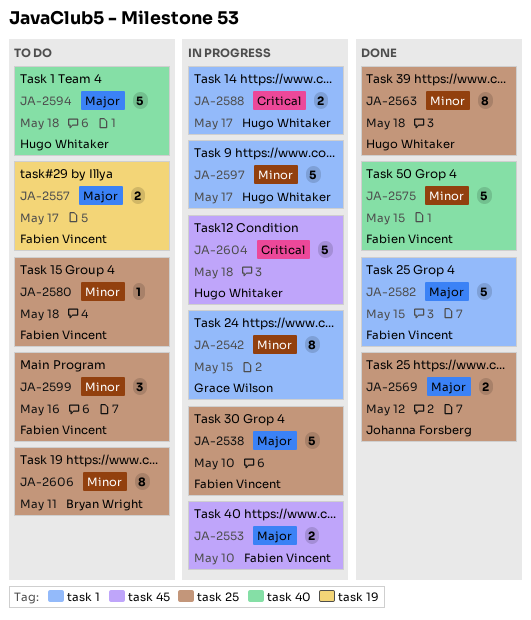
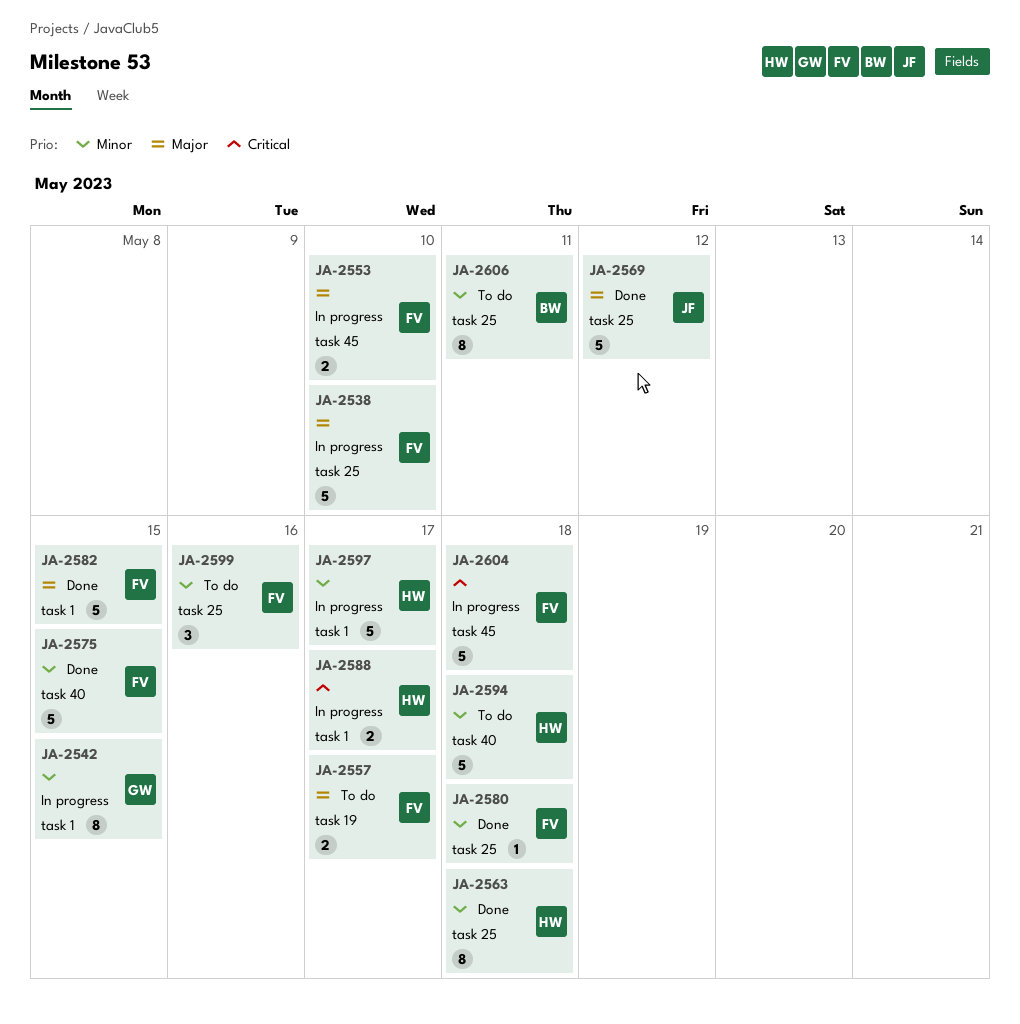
JA-2569, estimate: 2 -> 5
JA-2580, status: To do -> Done
JA-2594, priority: Major -> Minor
JA-2604, owner: Hugo Whitaker -> Fabien Vincent

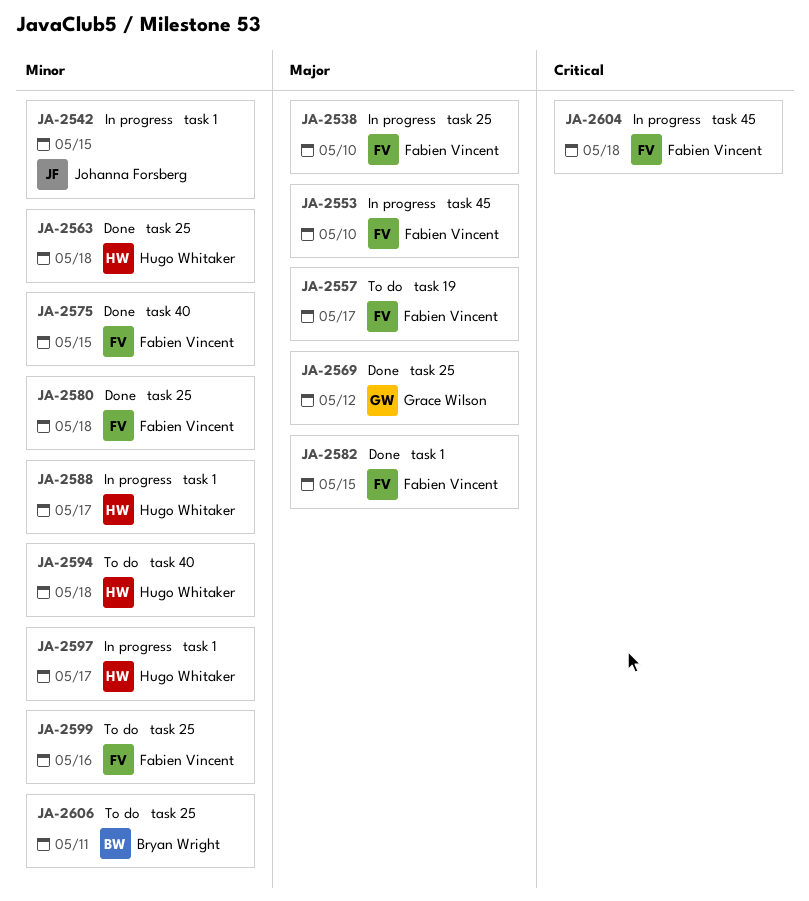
JA-2542, owner: Grace Wilson -> Johanna Forsberg
JA-2569, owner: Johanna Forsberg -> Grace Wilson
JA-2588, priority: Critical -> Minor

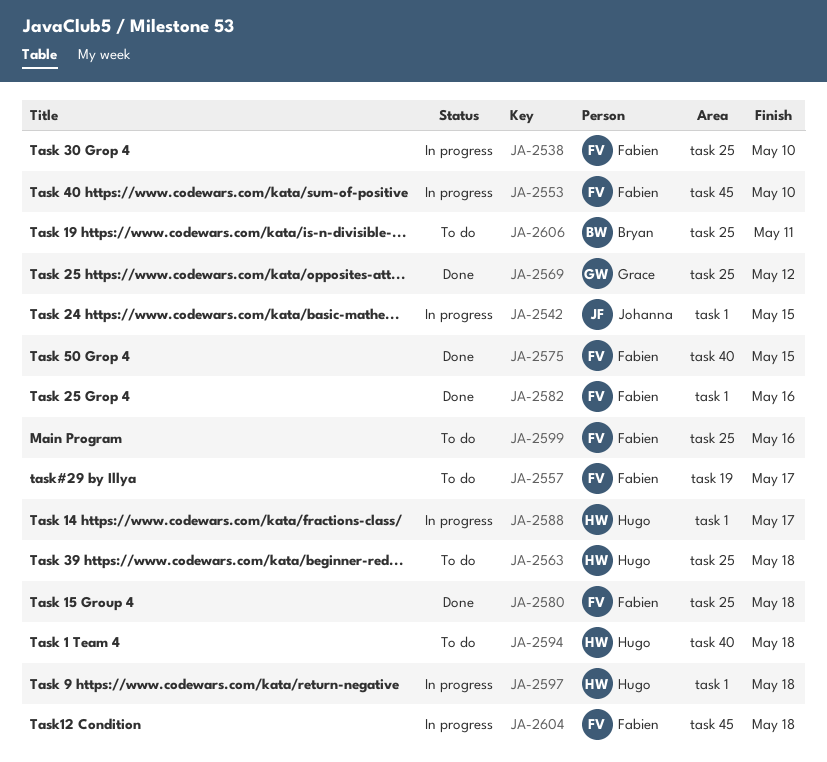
JA-2563, status: Done -> To do
JA-2582, due: May 15 -> May 16
JA-2597, due: May 17 -> May 18

